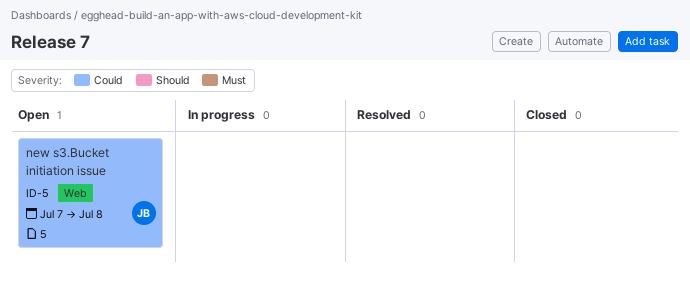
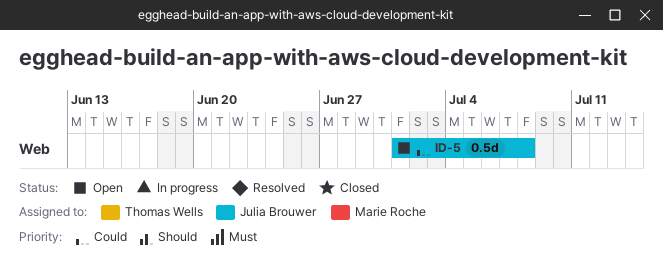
ID-5, start: Jul 7 -> Jul 1

